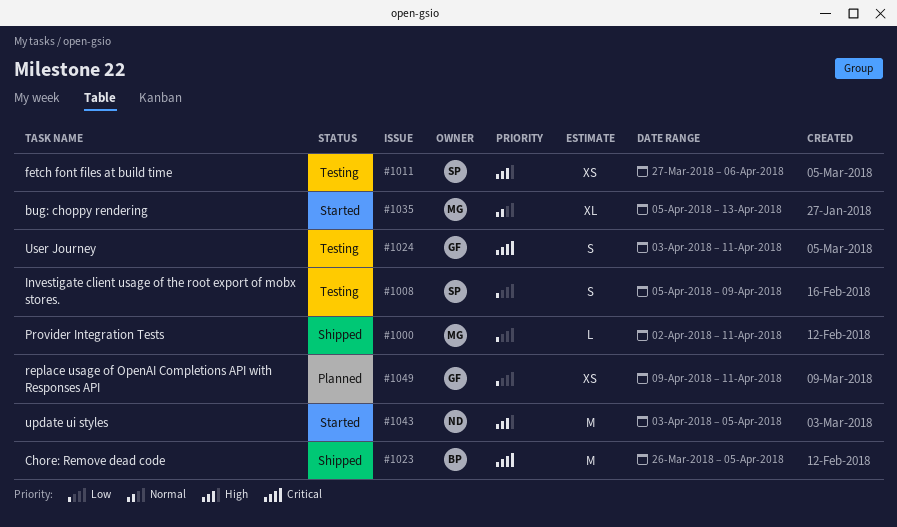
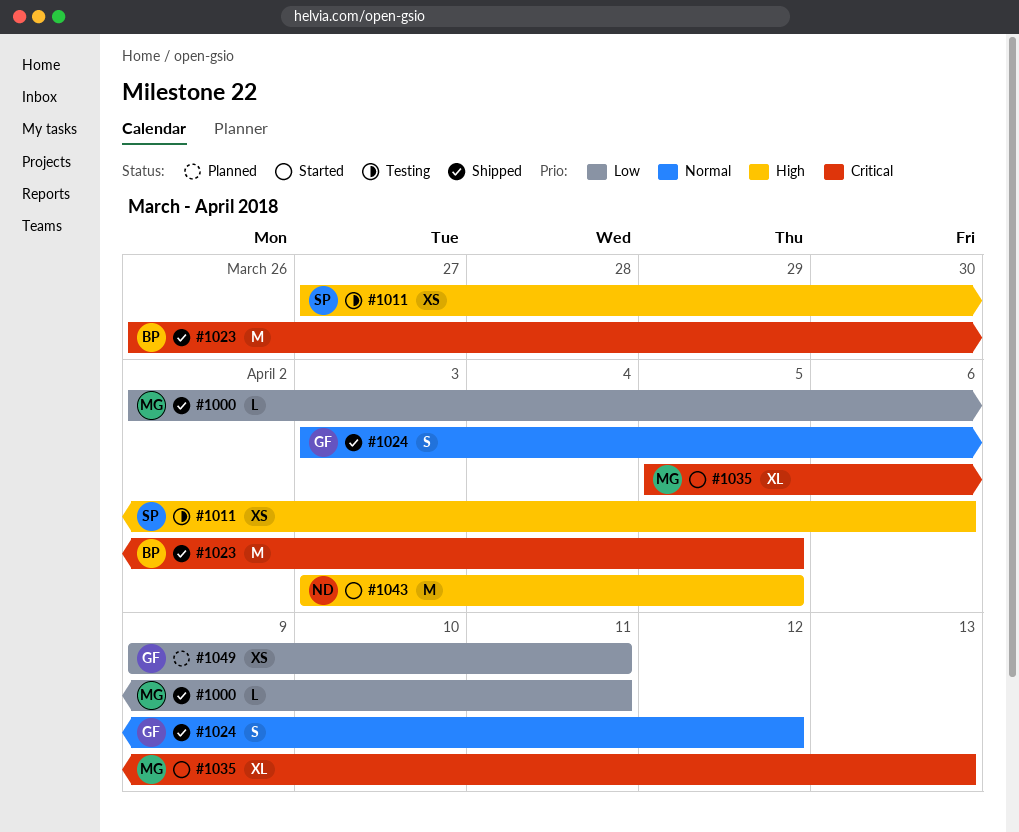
#1008: present -> none
#1024, status: Testing -> Shipped
#1024, priority: Critical -> Normal
#1024, due: Apr 11 -> Apr 12
#1035, priority: Normal -> Critical

